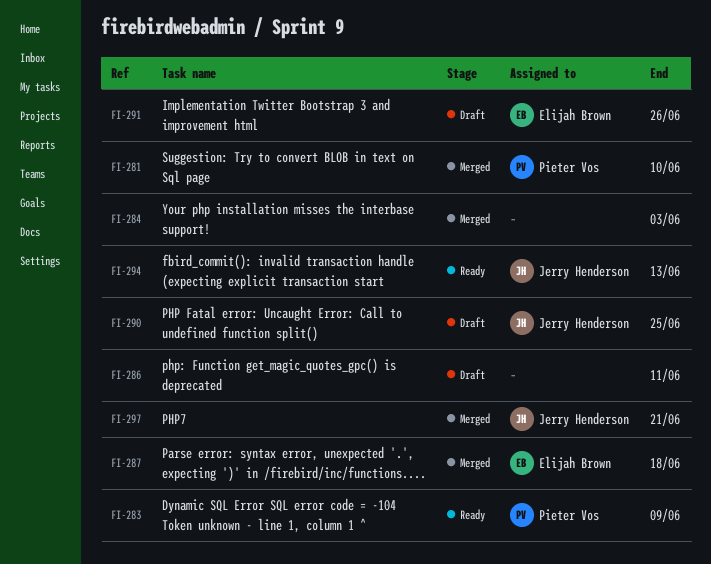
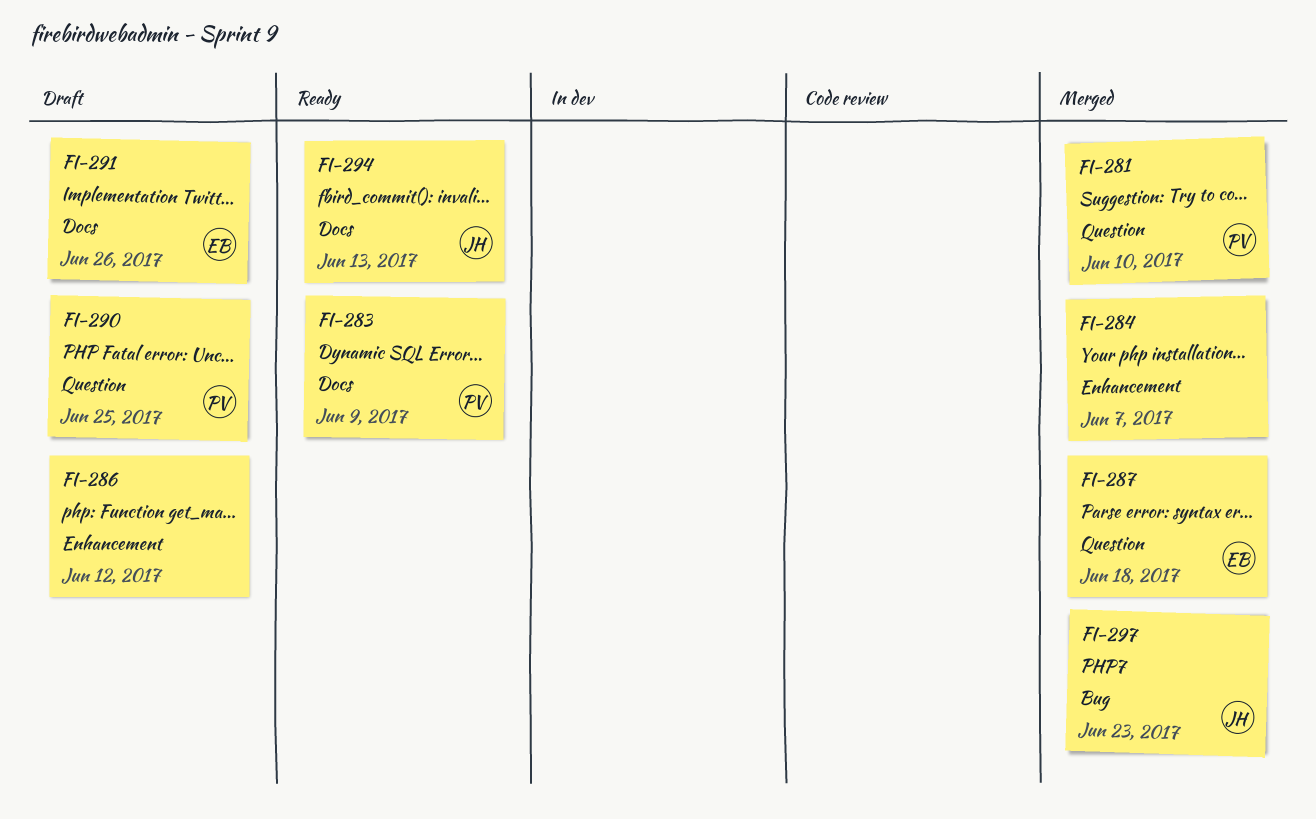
FI-284, due: Jun 3 -> Jun 7
FI-286, due: Jun 11 -> Jun 12
FI-290, owner: Jerry Henderson -> Pieter Vos
FI-297, due: Jun 21 -> Jun 23

